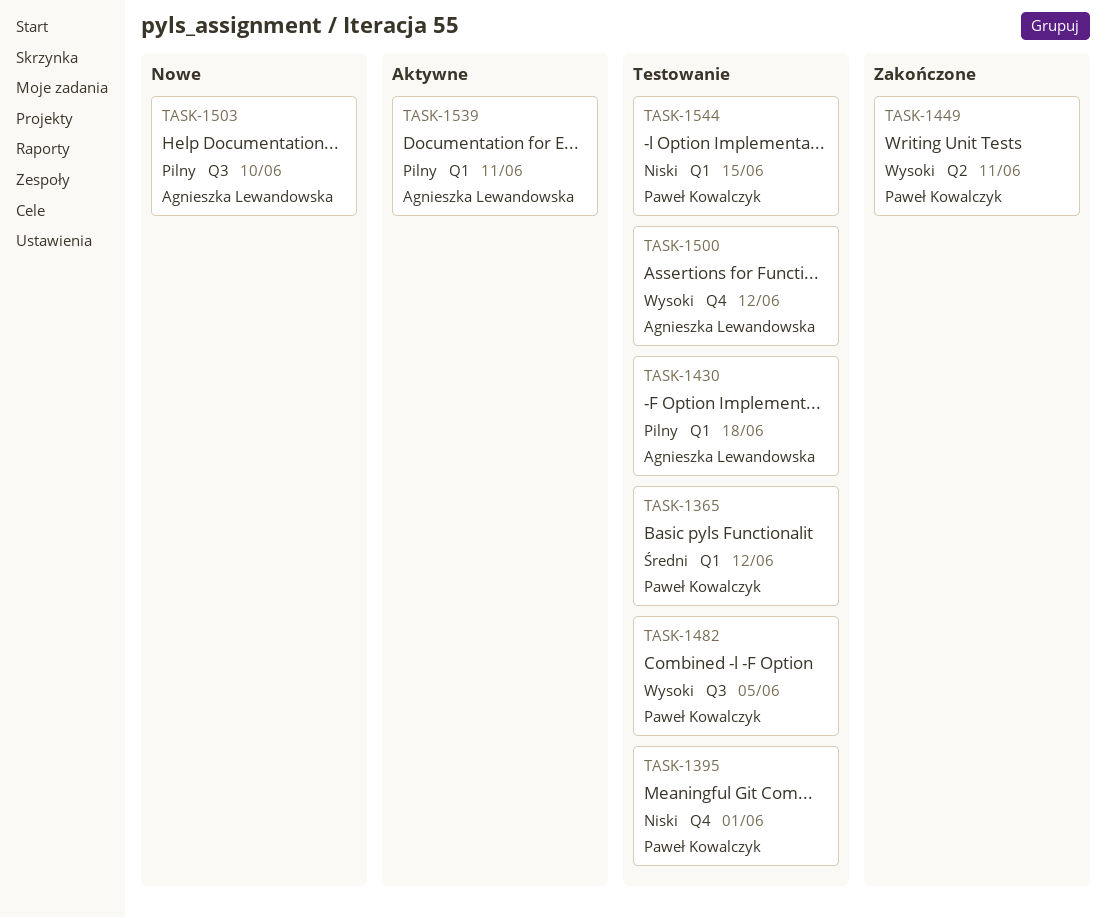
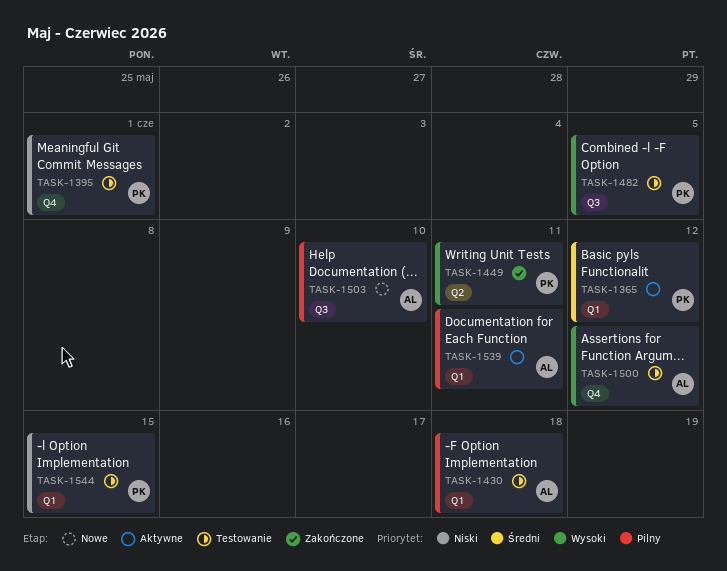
TASK-1365, status: Testowanie -> Aktywne

